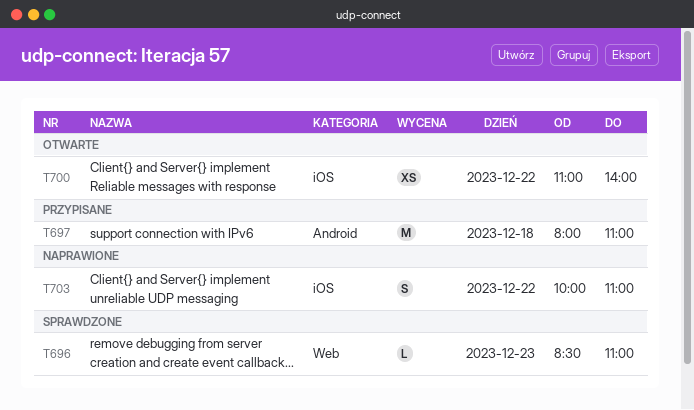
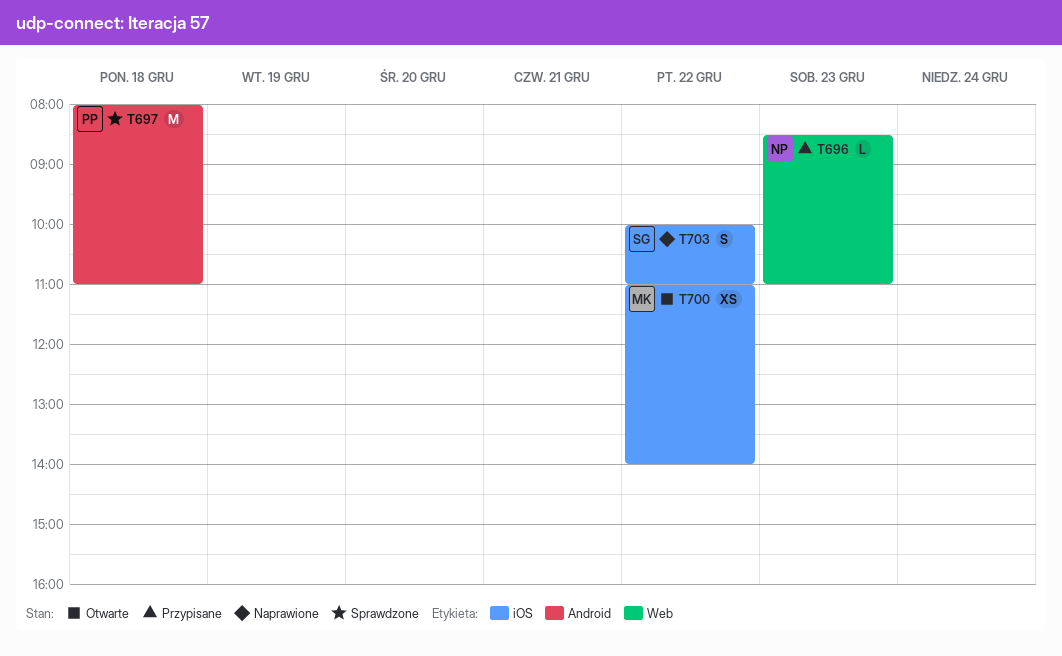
T696, status: Sprawdzone -> Przypisane
T697, status: Przypisane -> Sprawdzone

